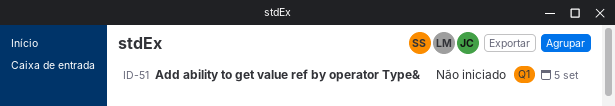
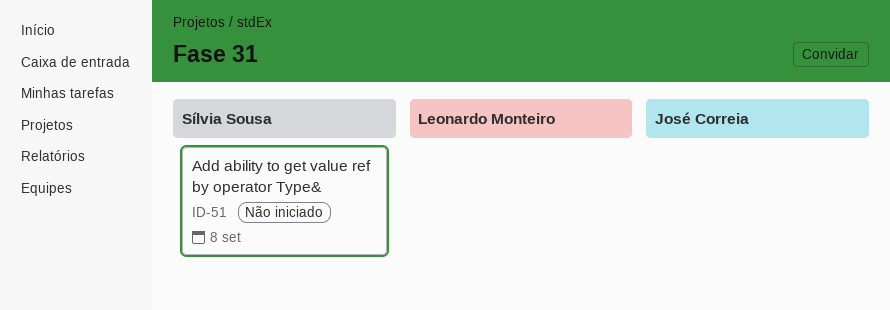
ID-51, due: Sep 5 -> Sep 8

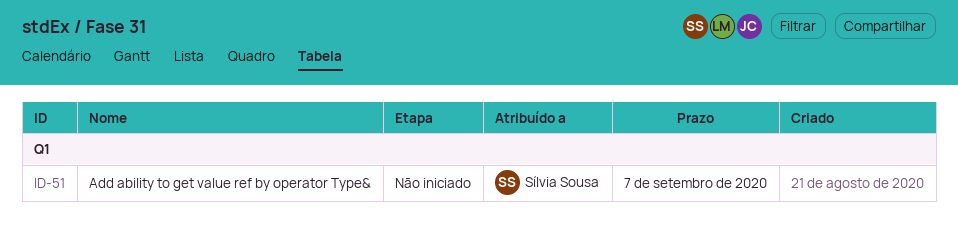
ID-51, due: Sep 8 -> Sep 7

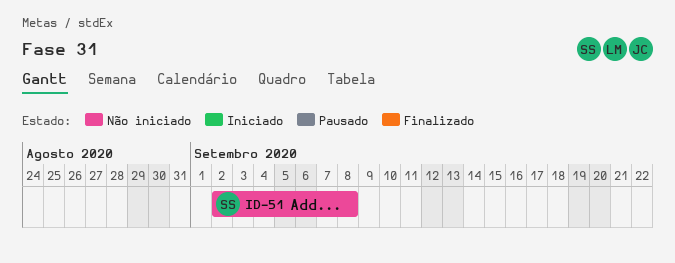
ID-51, due: Sep 7 -> Sep 8

